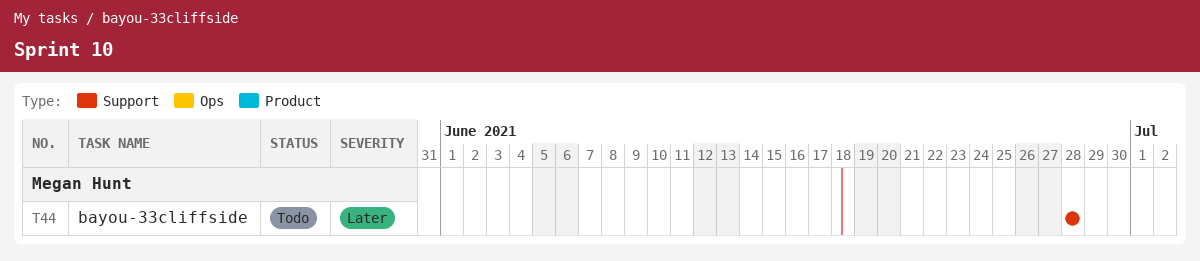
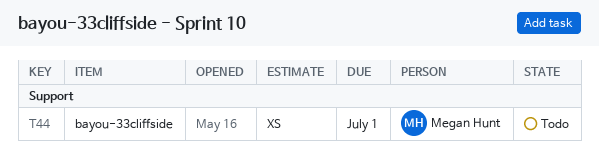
T44, due: Jun 28 -> Jul 1

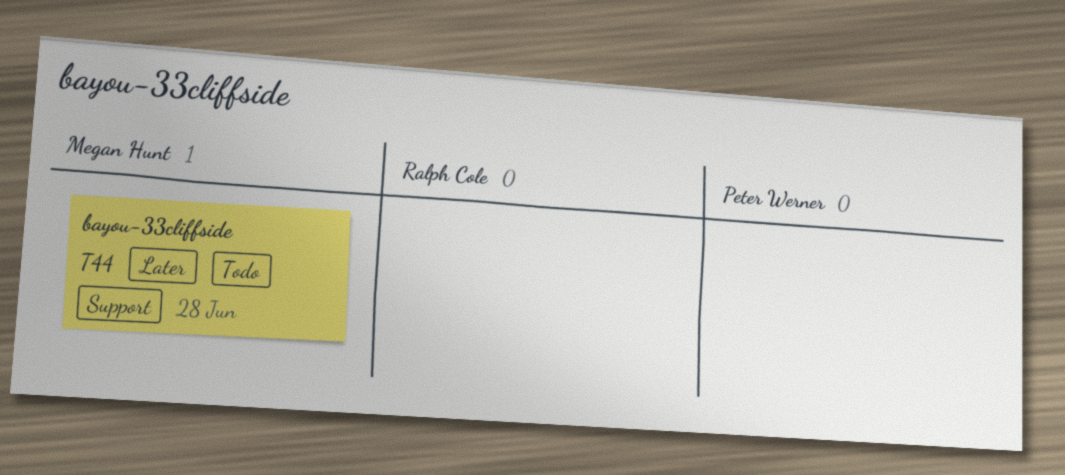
T44, due: Jul 1 -> Jun 28

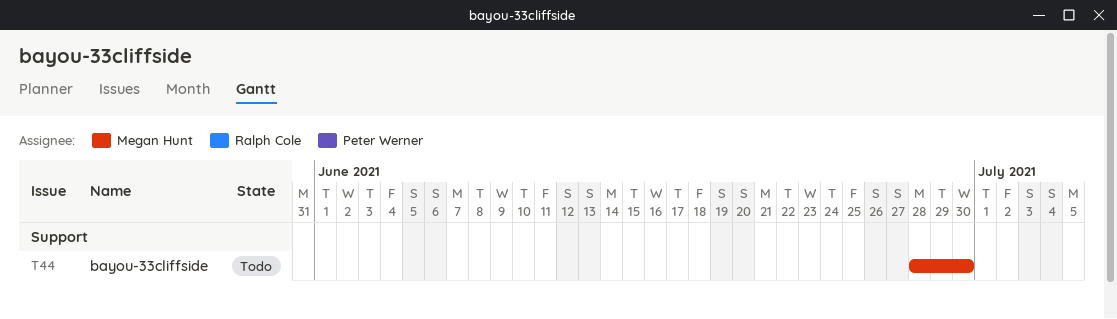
T44, due: Jun 28 -> Jun 30

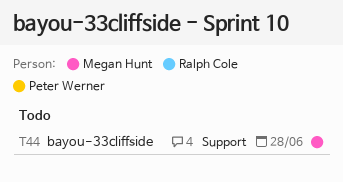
T44, due: Jun 30 -> Jun 28

